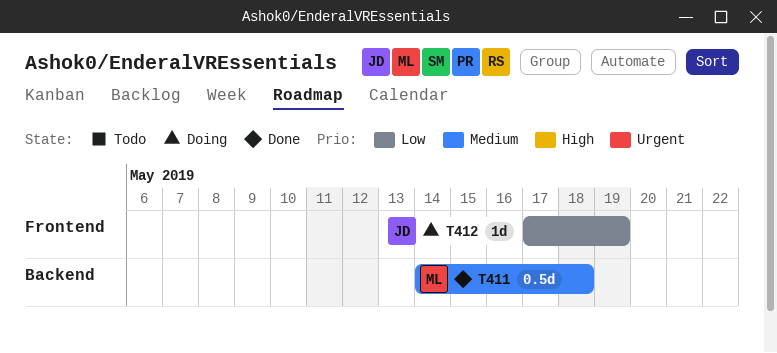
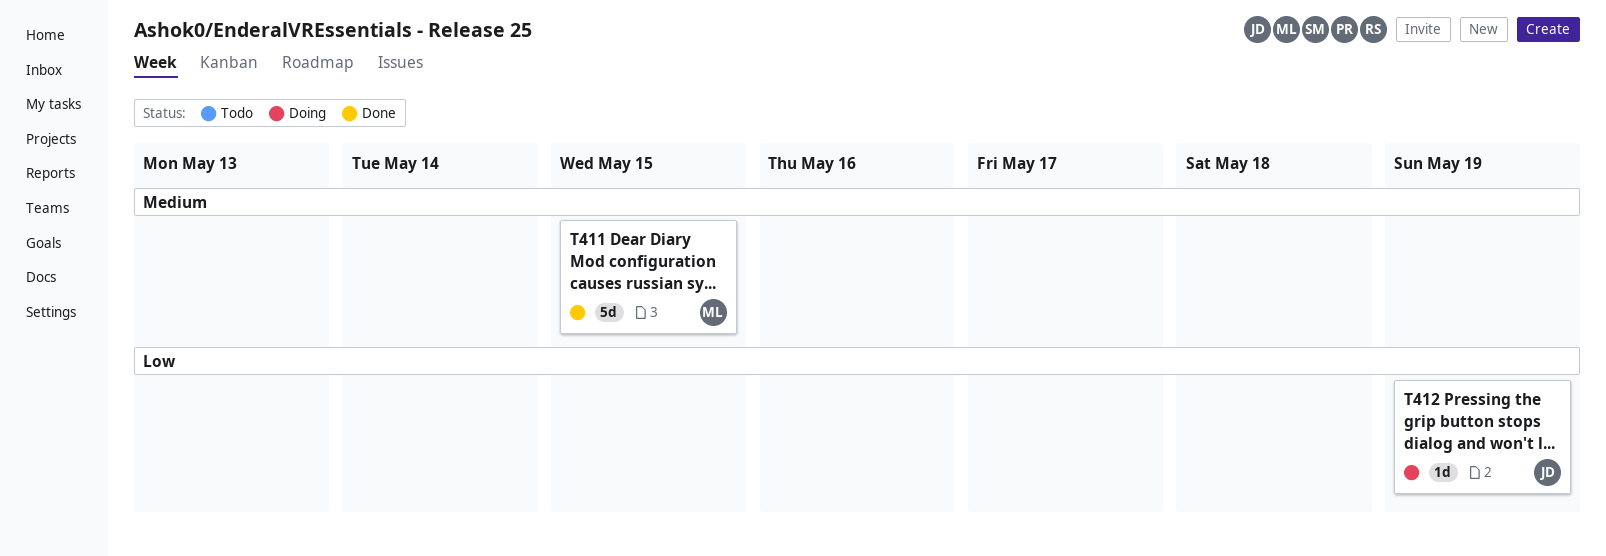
T411, estimate: 0.5d -> 5d
T411, due: May 18 -> May 15

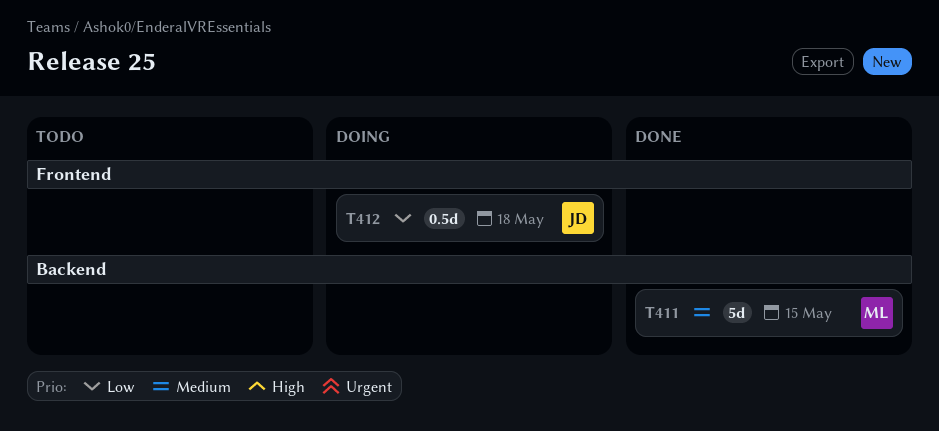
T412, estimate: 1d -> 0.5d
T412, due: May 19 -> May 18

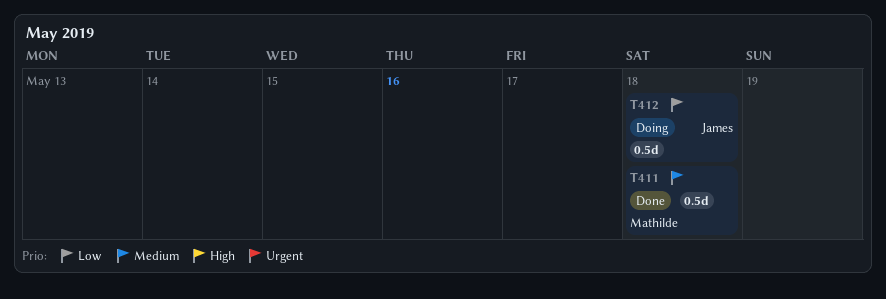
T411, estimate: 5d -> 0.5d
T411, due: May 15 -> May 18

